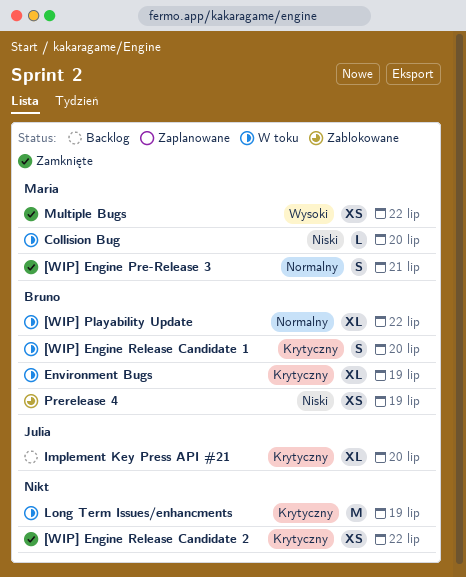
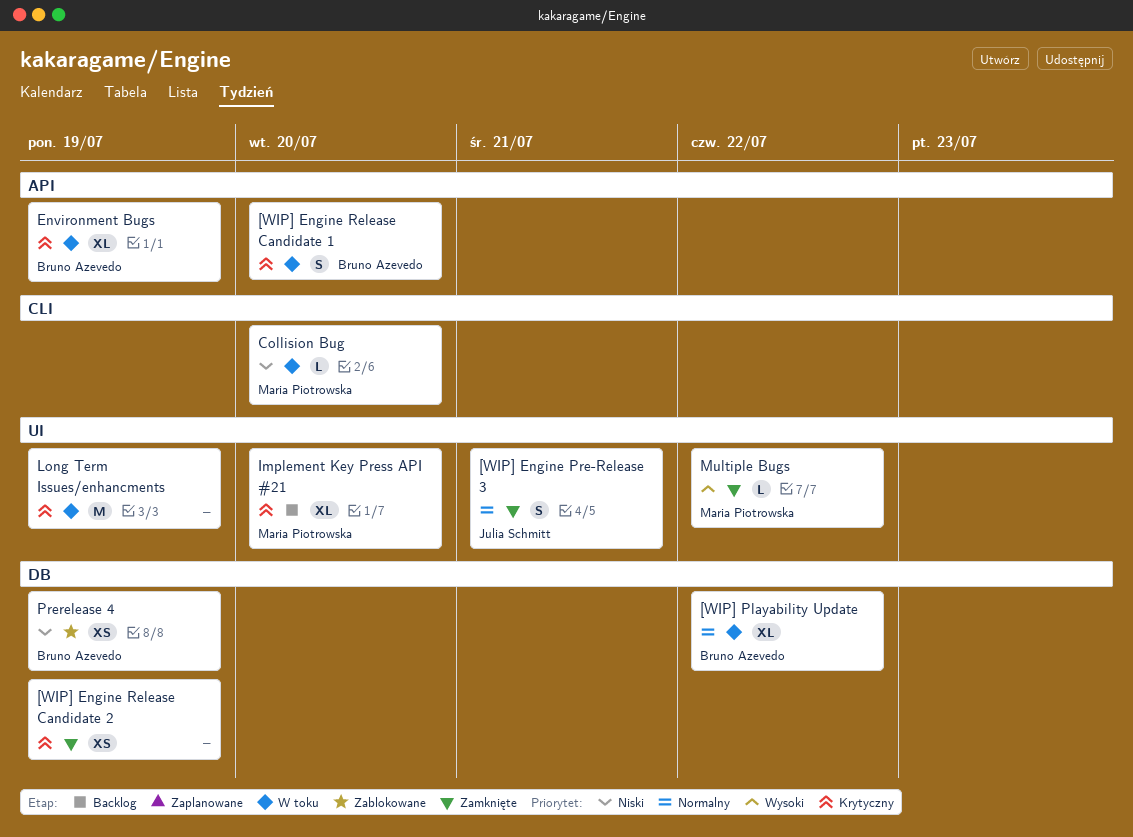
[WIP] Engine Pre-Release 3, owner: Maria Piotrowska -> Julia Schmitt
[WIP] Engine Release Candidate 2, due: Jul 22 -> Jul 19
Implement Key Press API #21, owner: Julia Schmitt -> Maria Piotrowska
Multiple Bugs, estimate: XS -> L

